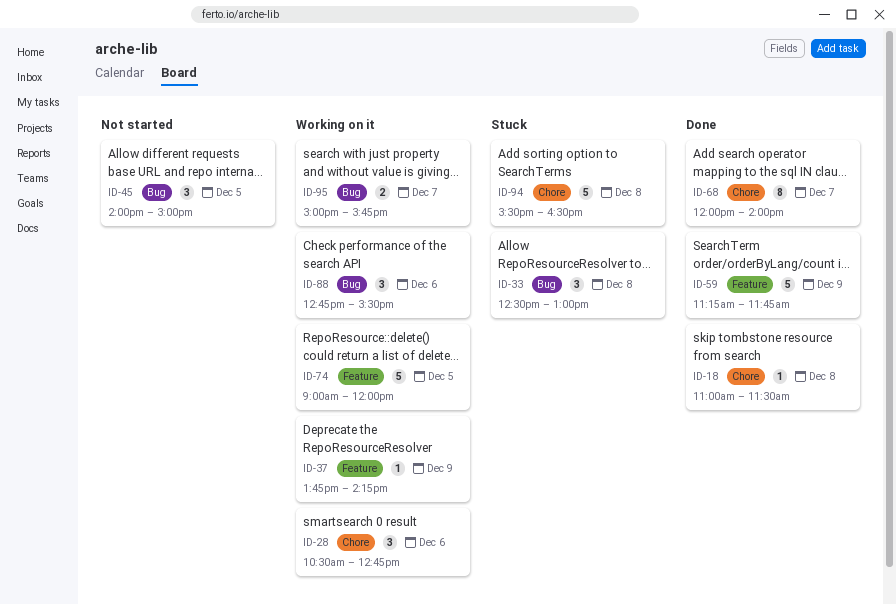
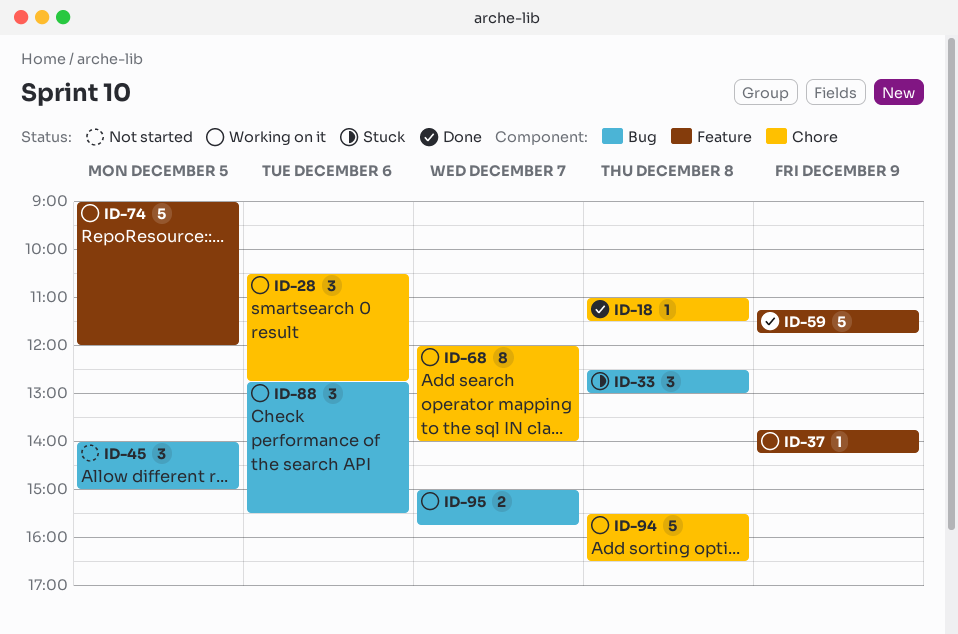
ID-68, status: Done -> Working on it
ID-94, status: Stuck -> Working on it

